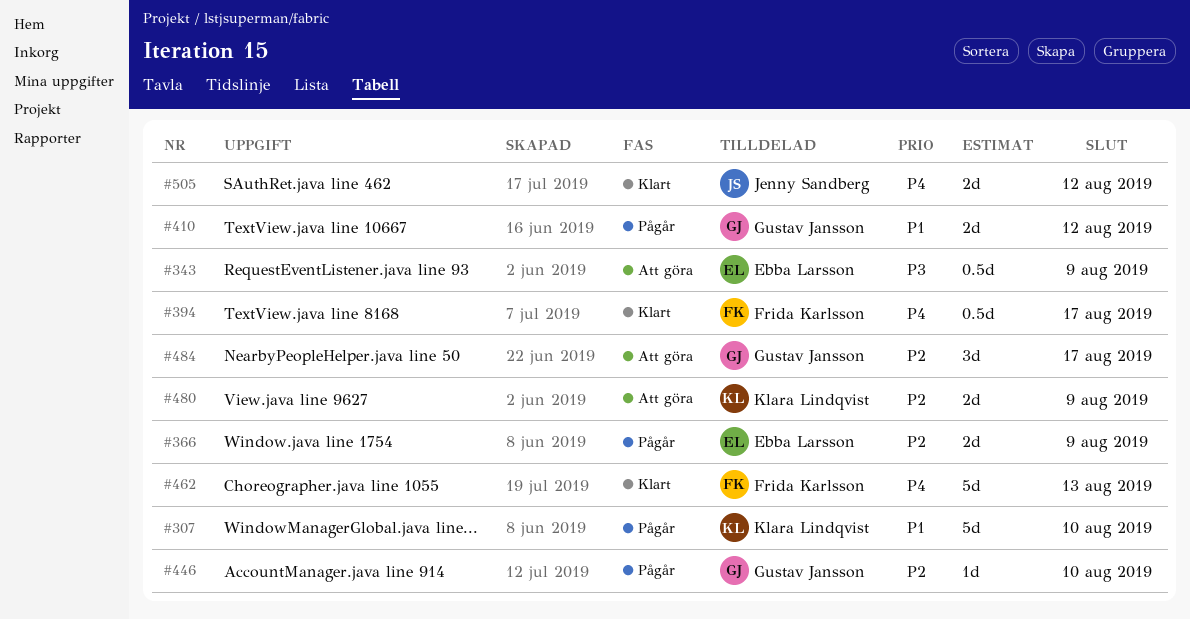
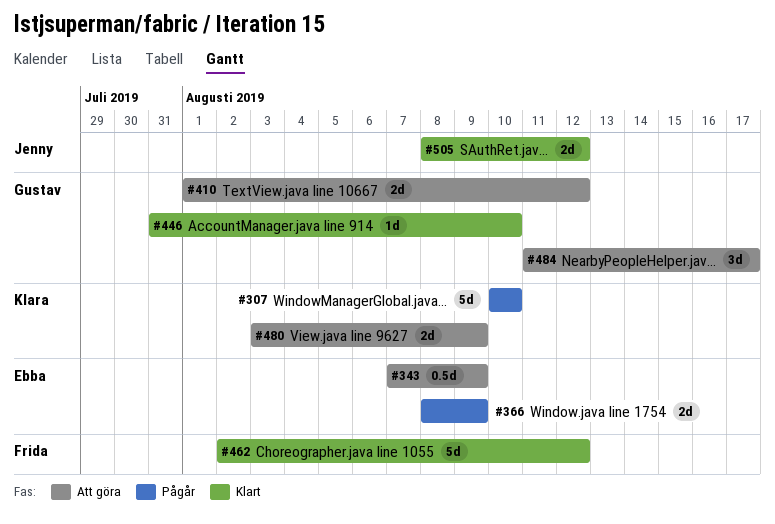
#394: present -> none
#410, status: Pågår -> Att göra
#446, status: Pågår -> Klart
#462, due: Aug 13 -> Aug 12

